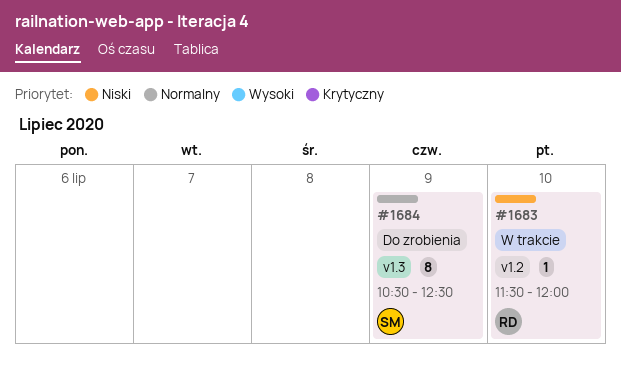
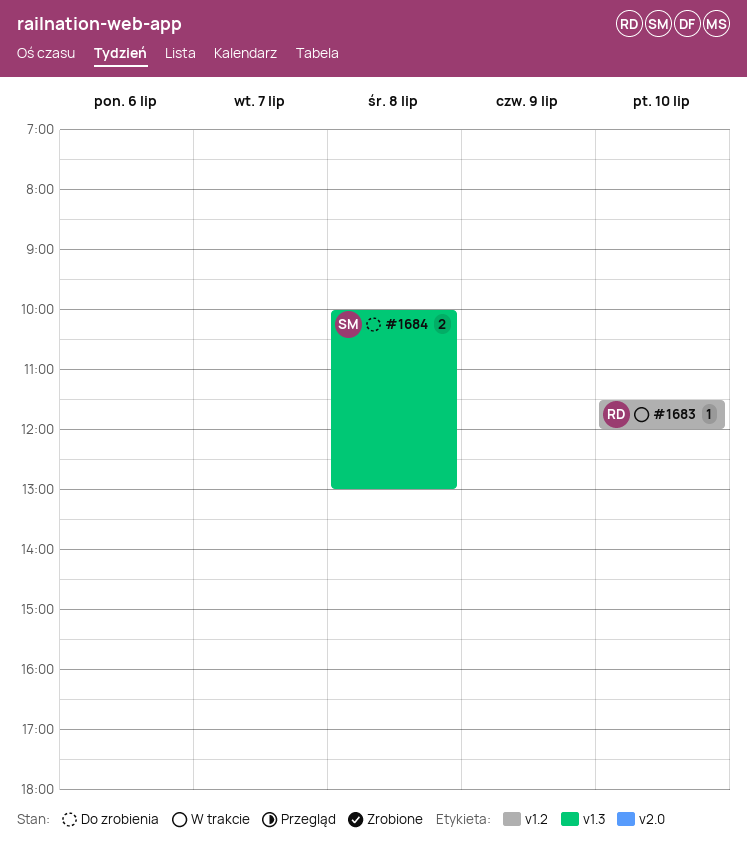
#1684, estimate: 8 -> 2
#1684, day: Jul 9 -> Jul 8
#1684, begins: 10:30 -> 10:00
#1684, ends: 12:30 -> 13:00

